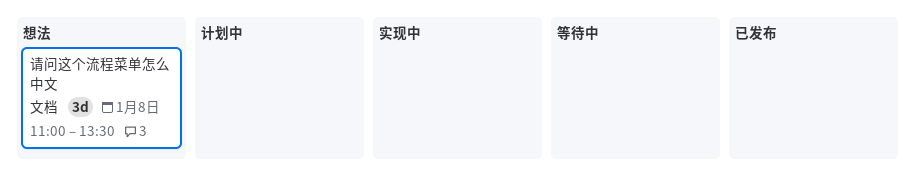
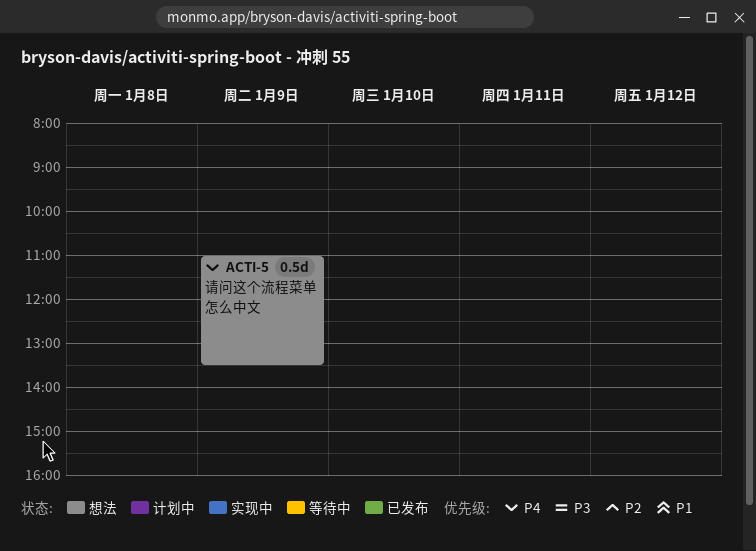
请问这个流程菜单怎么中文, estimate: 3d -> 0.5d
请问这个流程菜单怎么中文, day: Jan 8 -> Jan 9

